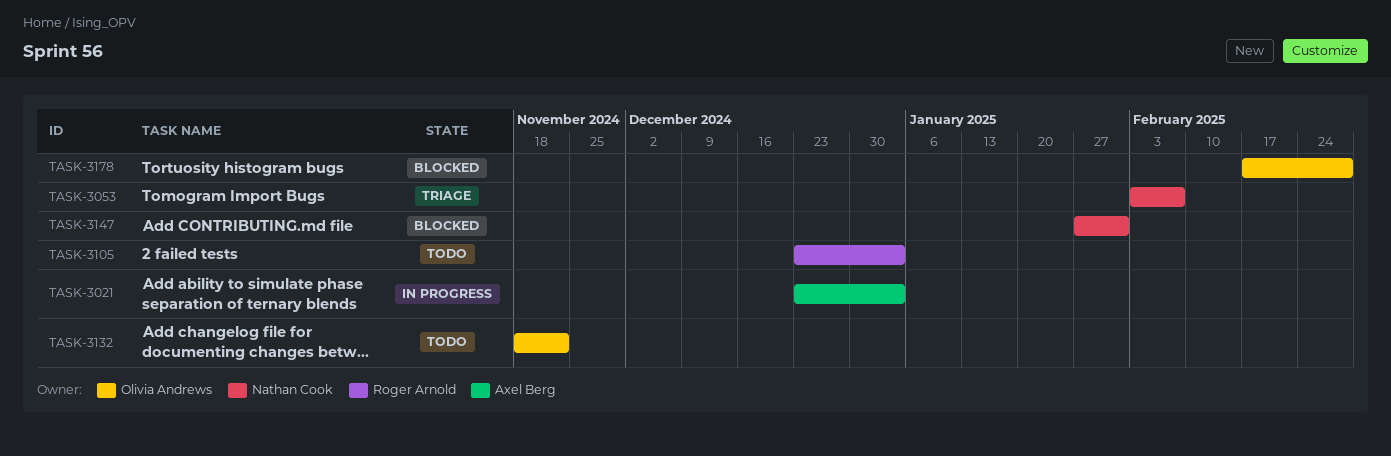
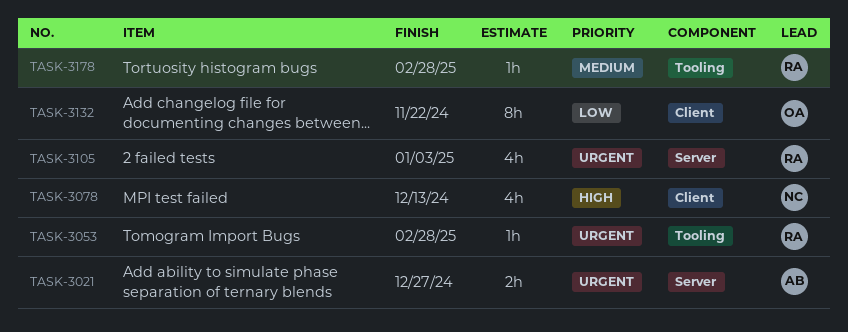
TASK-3021, due: Jan 3 -> Dec 27
TASK-3053, owner: Nathan Cook -> Roger Arnold
TASK-3053, due: Feb 7 -> Feb 28
TASK-3078: none -> present
TASK-3147: present -> none
TASK-3178, owner: Olivia Andrews -> Roger Arnold

